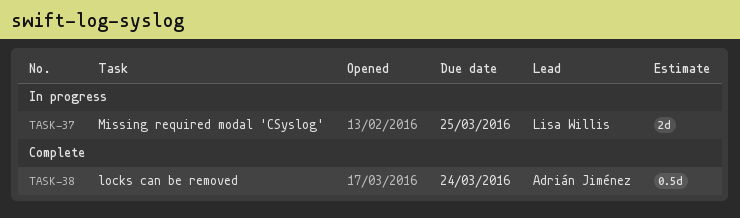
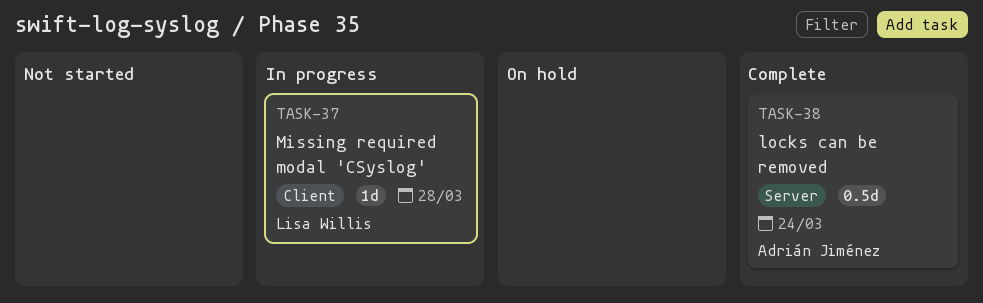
TASK-37, estimate: 2d -> 1d
TASK-37, due: Mar 25 -> Mar 28

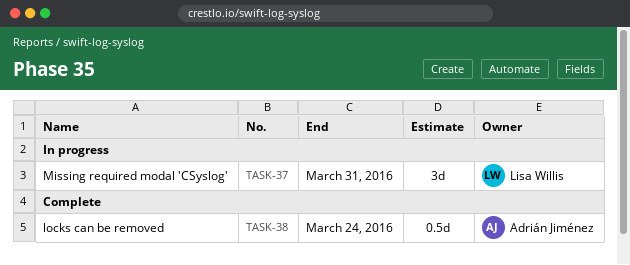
TASK-37, estimate: 1d -> 3d
TASK-37, due: Mar 28 -> Mar 31

